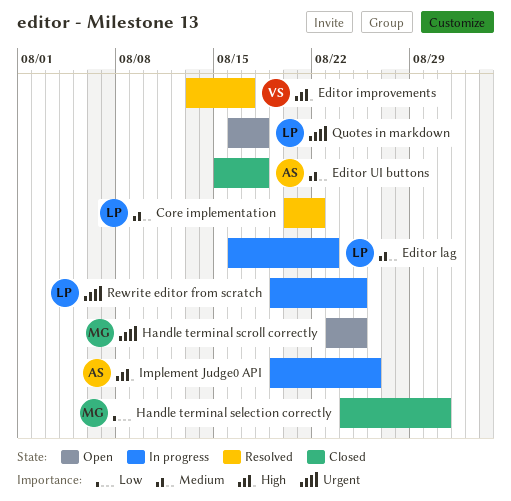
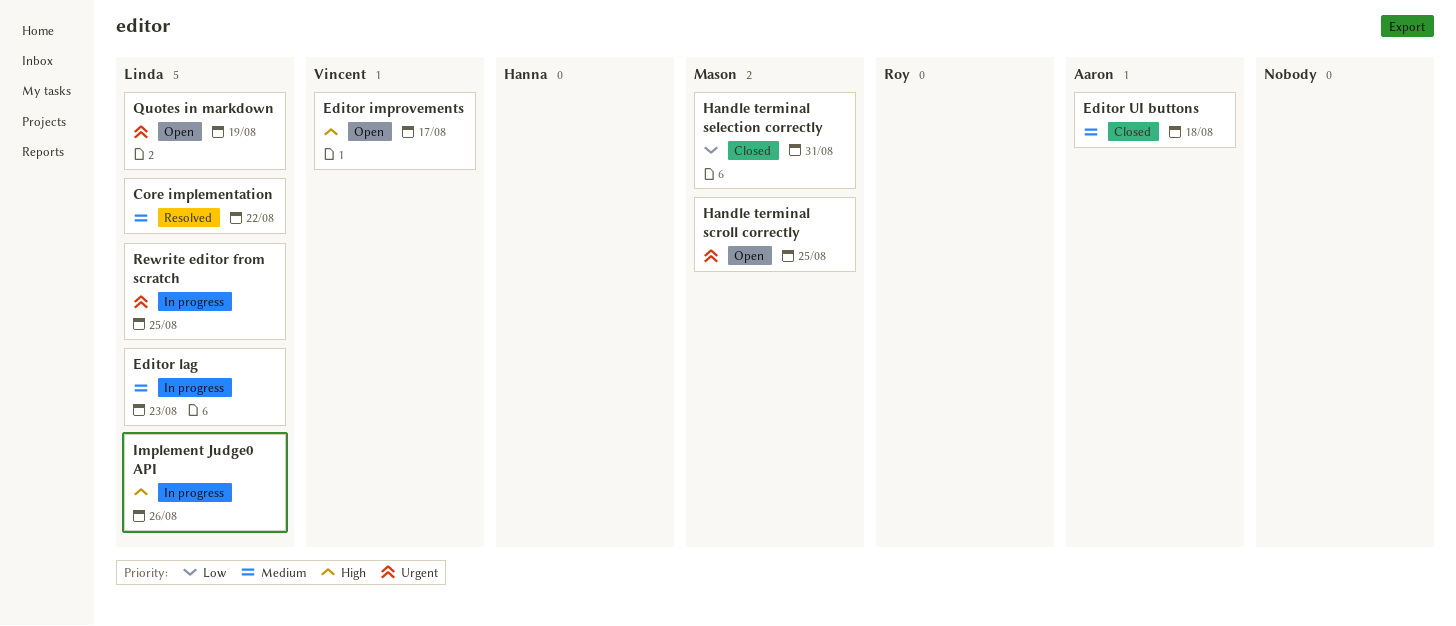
Editor improvements, status: Resolved -> Open
Implement Judge0 API, owner: Aaron -> Linda
Quotes in markdown, due: Aug 18 -> Aug 19

